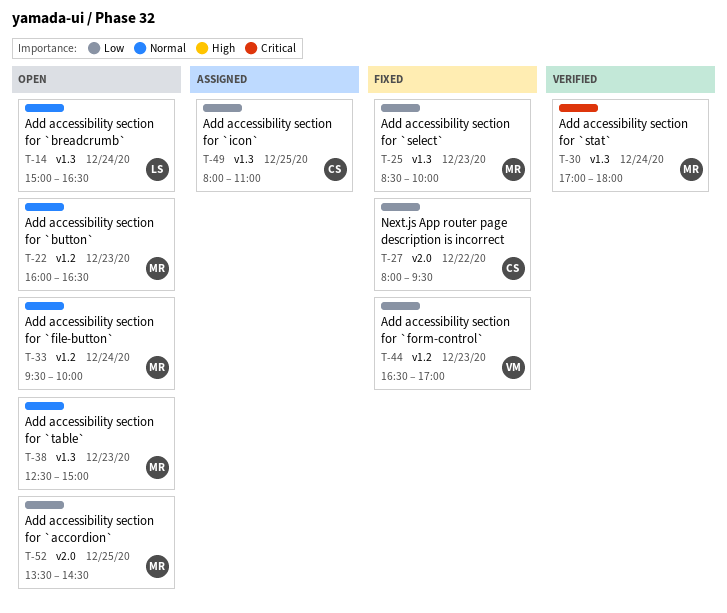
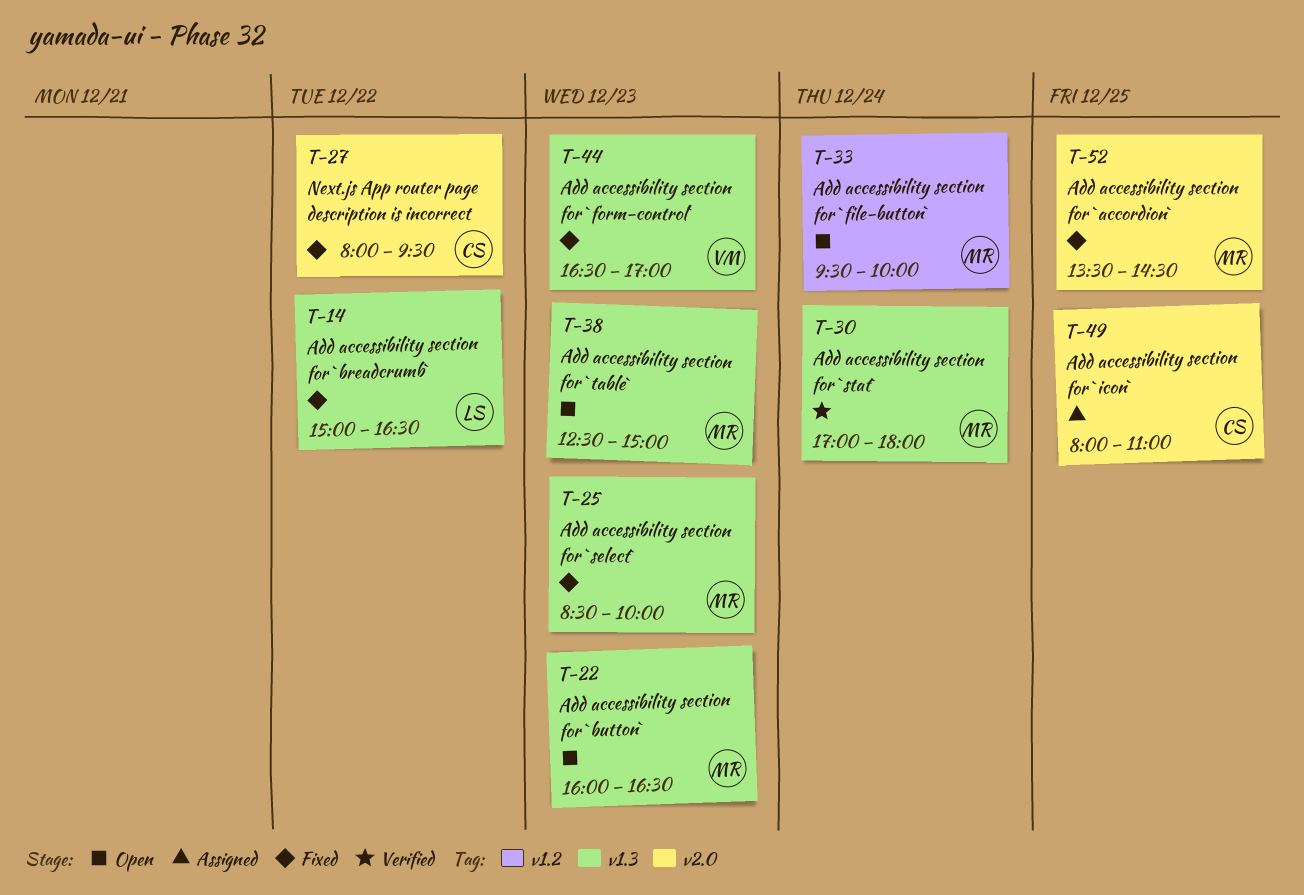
T-14, status: Open -> Fixed
T-14, day: Dec 24 -> Dec 22
T-22, label: v1.2 -> v1.3
T-44, label: v1.2 -> v1.3
T-49, label: v1.3 -> v2.0
T-52, status: Open -> Fixed

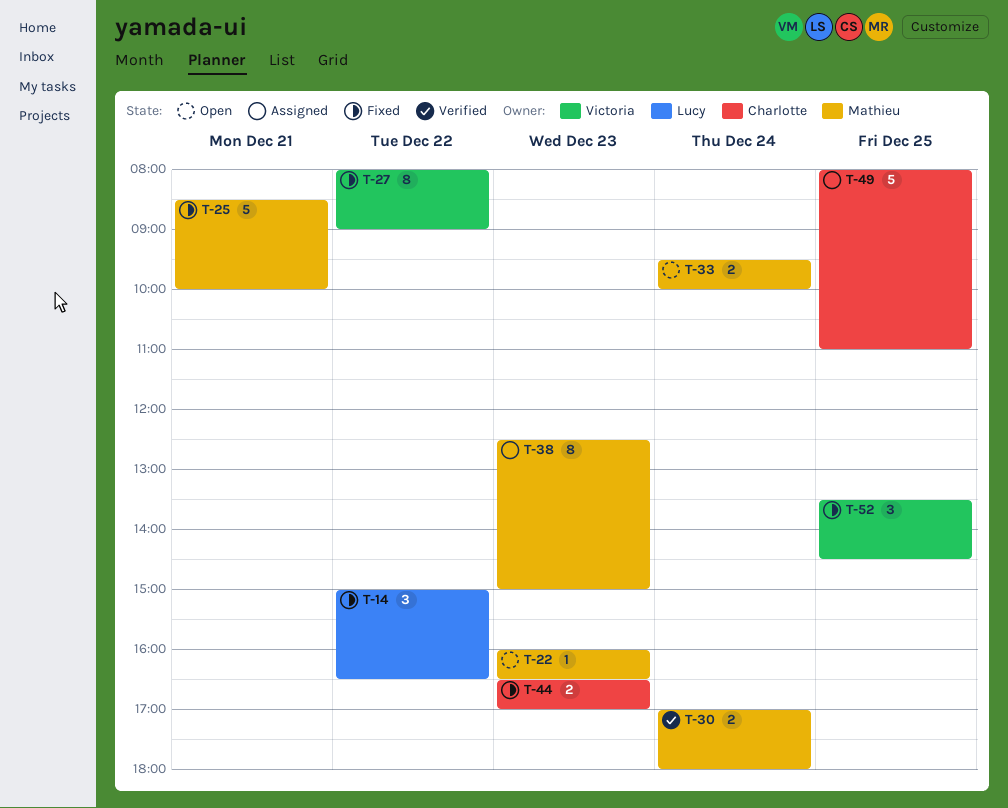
T-25, day: Dec 23 -> Dec 21
T-27, owner: Charlotte -> Victoria
T-27, ends: 09:30 -> 09:00
T-38, status: Open -> Assigned
T-44, owner: Victoria -> Charlotte
T-52, owner: Mathieu -> Victoria

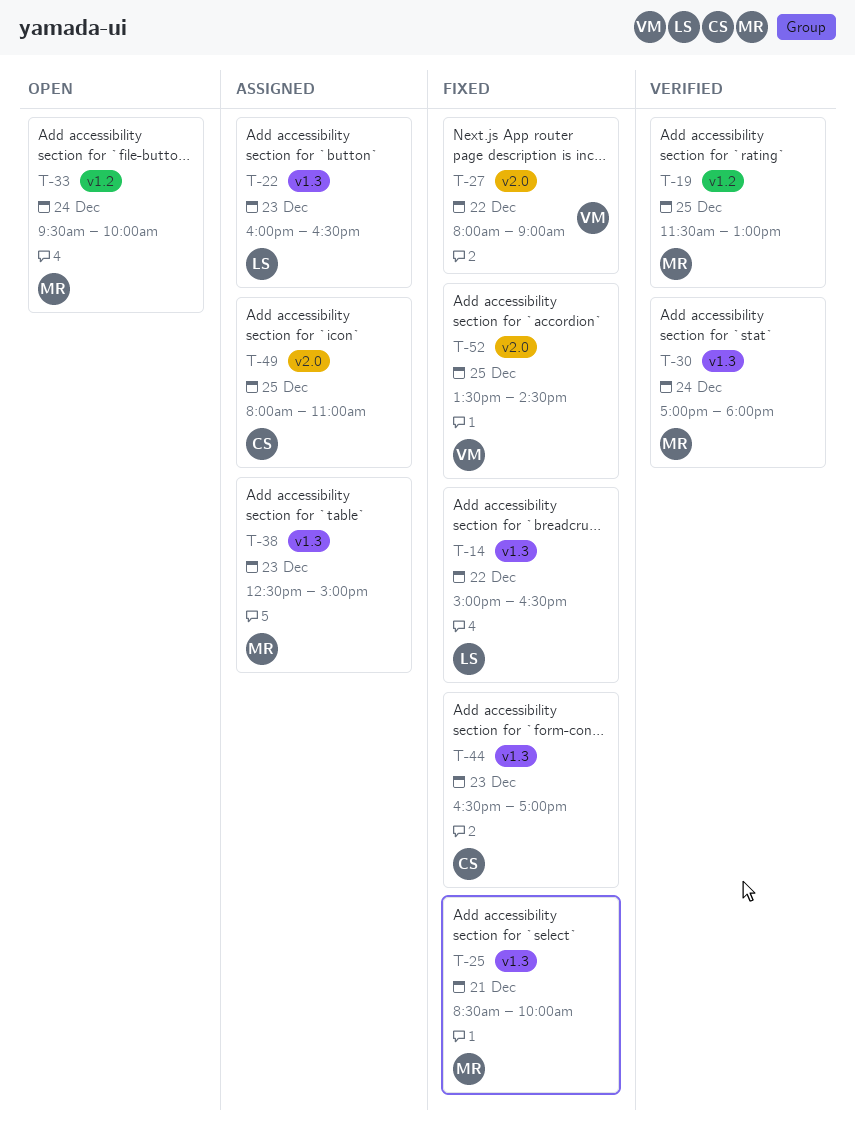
T-19: none -> present
T-22, status: Open -> Assigned
T-22, owner: Mathieu -> Lucy

